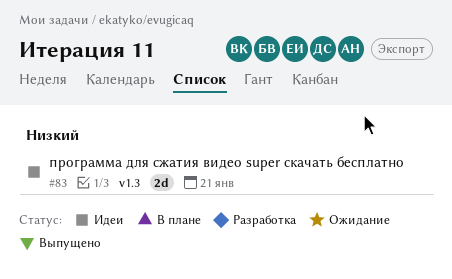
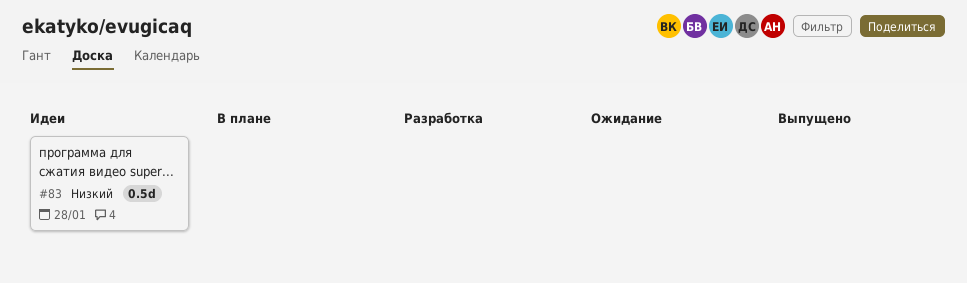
#83, estimate: 2d -> 0.5d
#83, due: Jan 21 -> Jan 28

